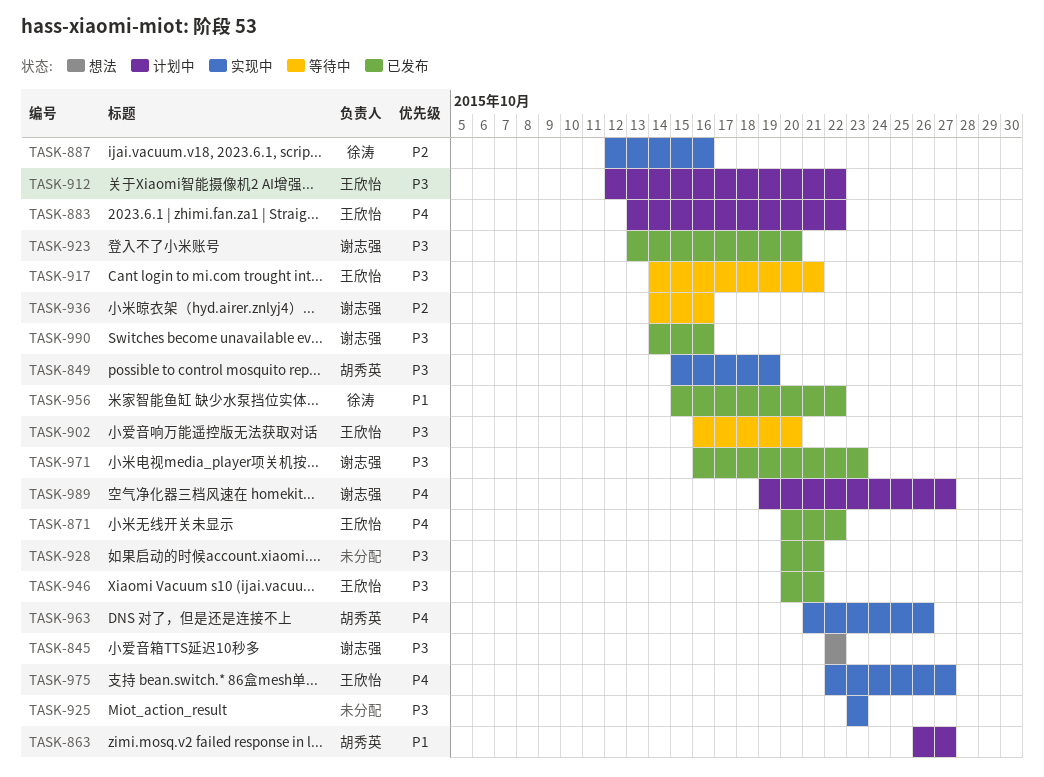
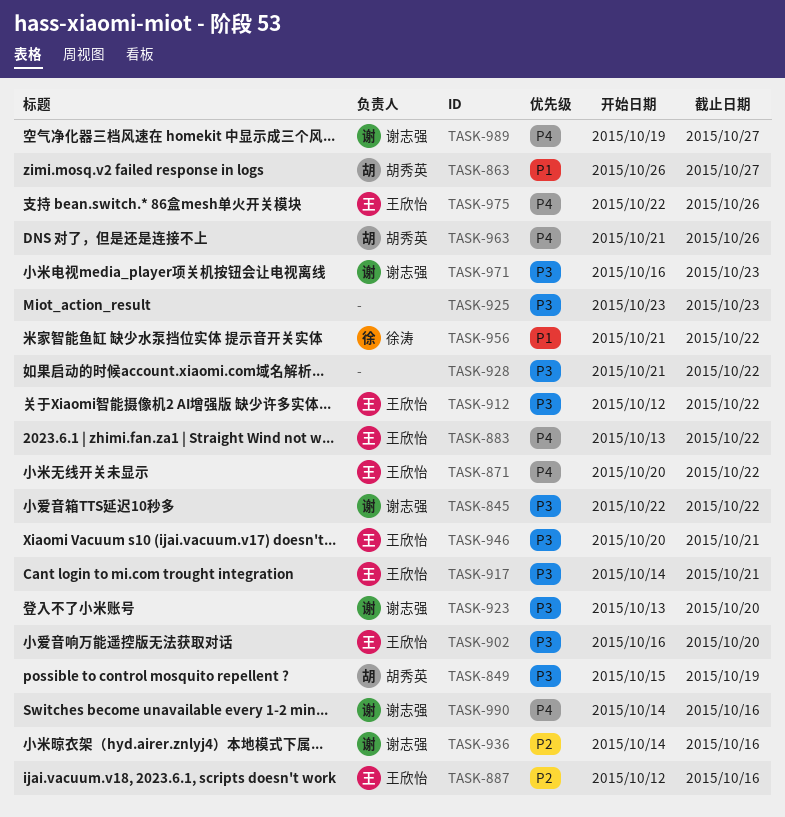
TASK-887, owner: 徐涛 -> 王欣怡
TASK-928, start: Oct 20 -> Oct 21
TASK-928, due: Oct 21 -> Oct 22
TASK-956, start: Oct 15 -> Oct 21
TASK-975, due: Oct 27 -> Oct 26
TASK-990, priority: P3 -> P4

